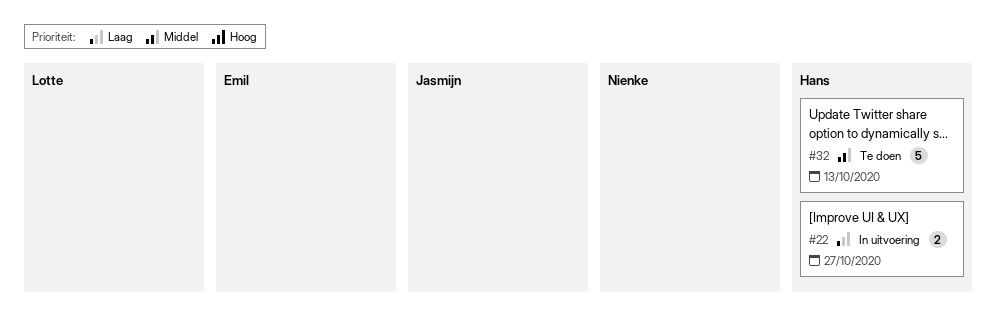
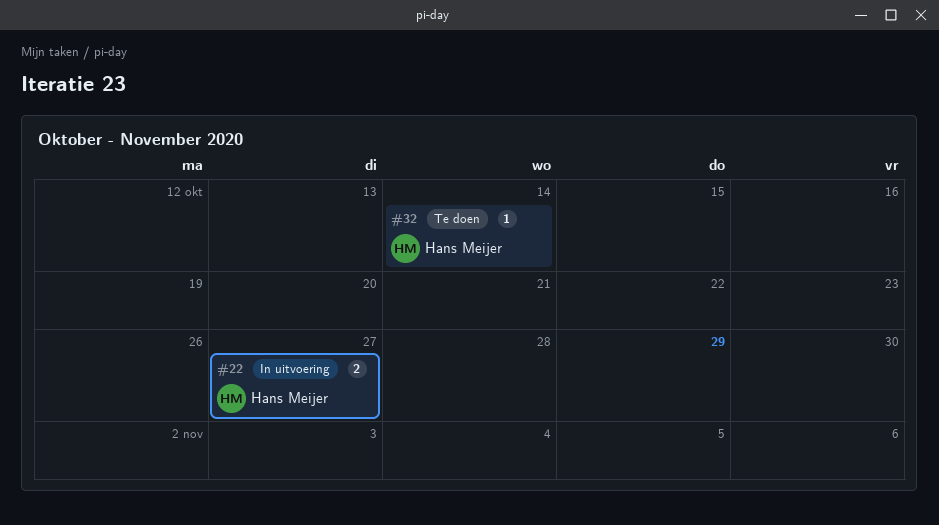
#32, estimate: 5 -> 1
#32, due: Oct 13 -> Oct 14

